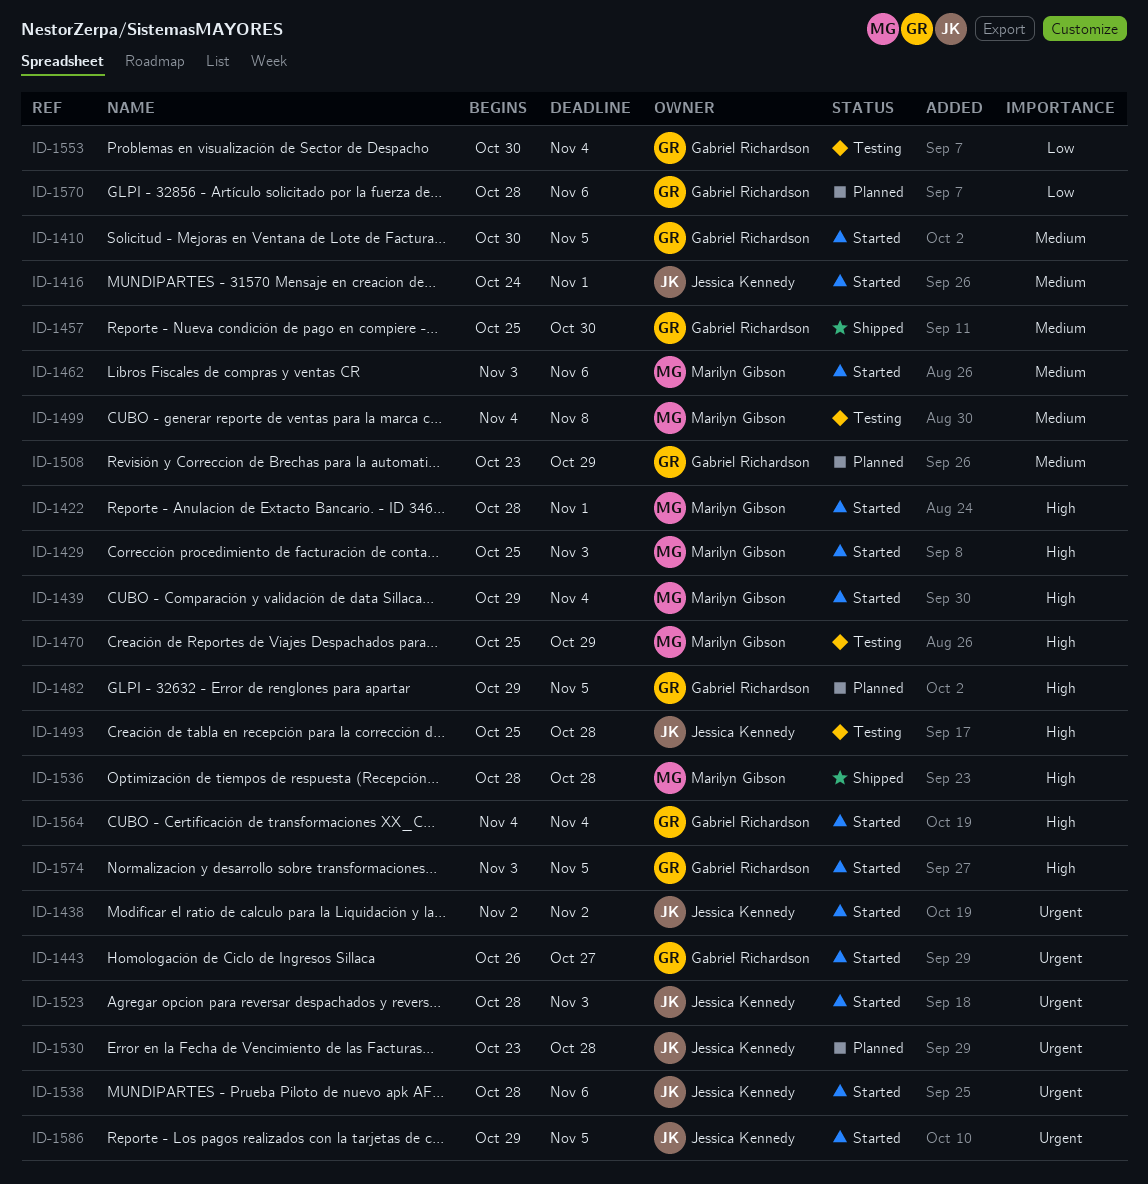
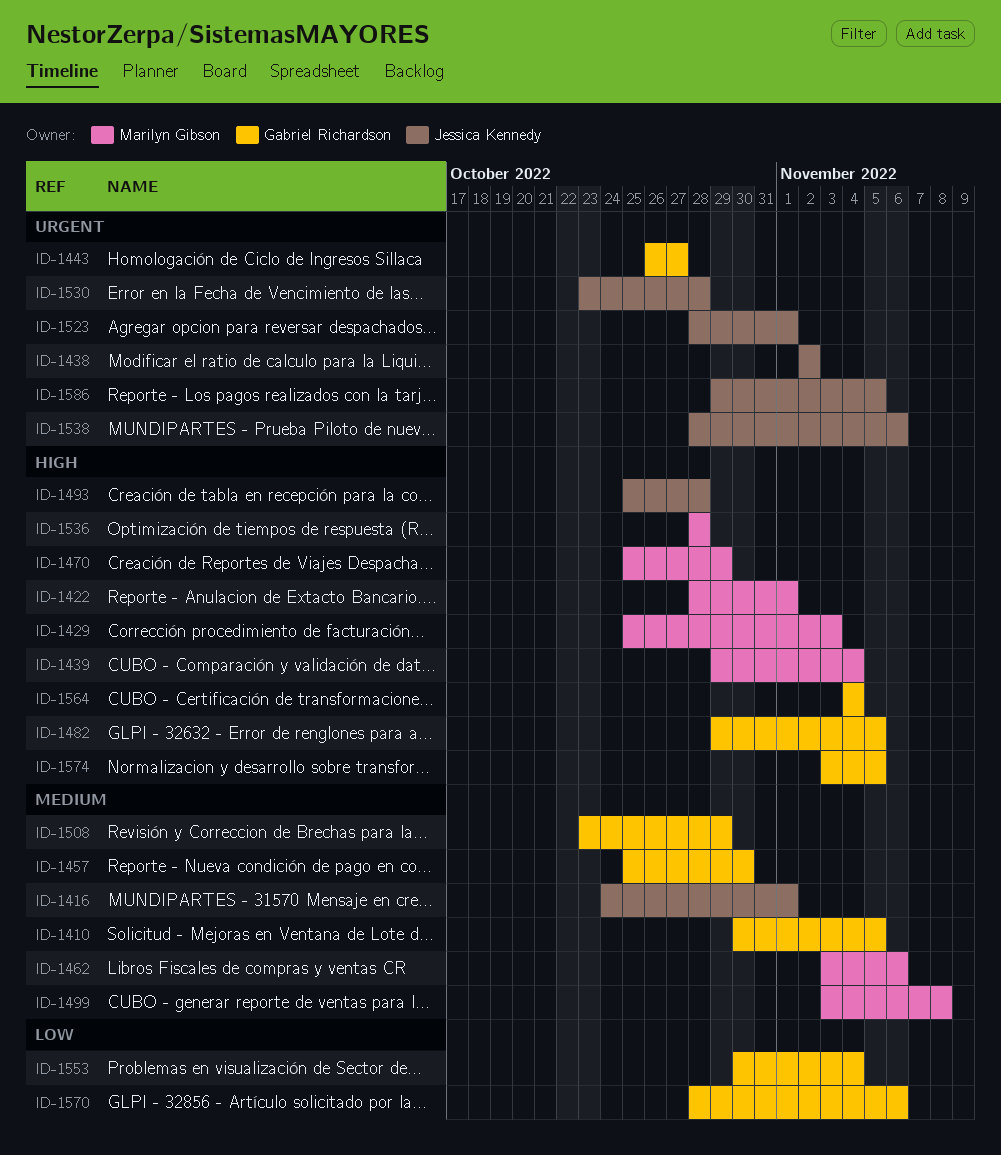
ID-1499, start: Nov 4 -> Nov 3
ID-1523, due: Nov 3 -> Nov 1

